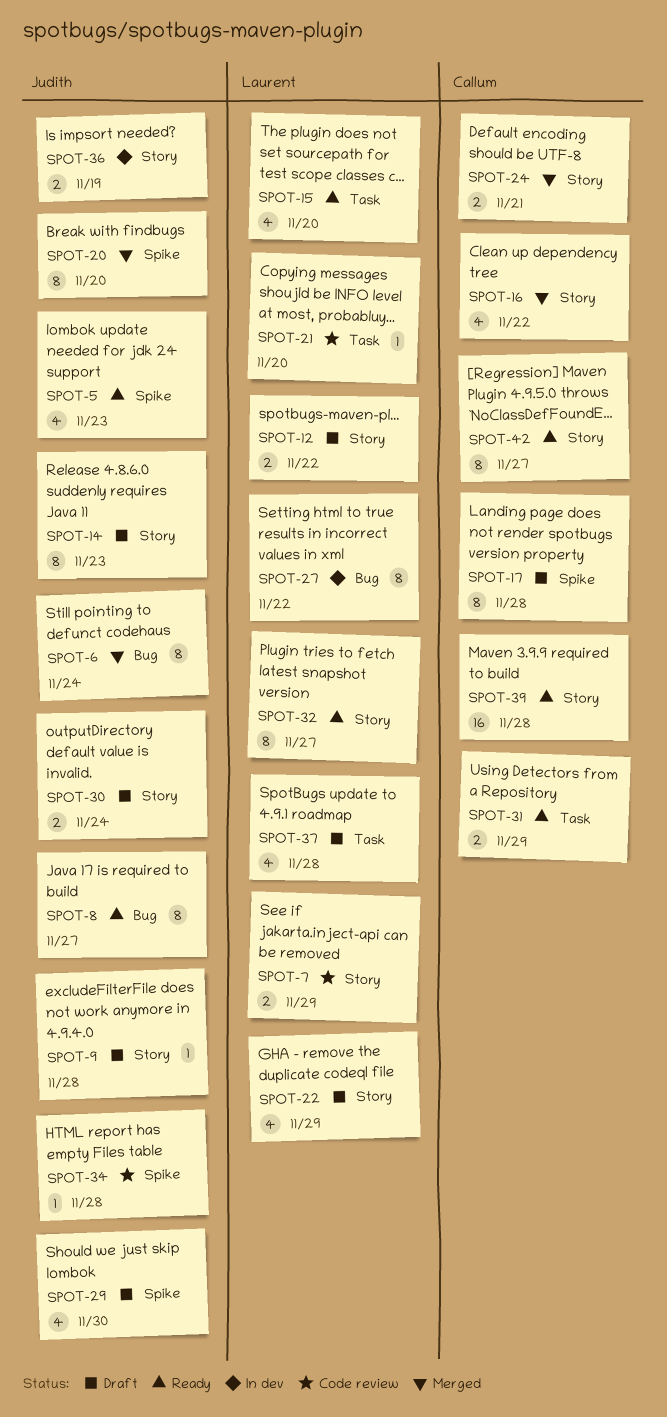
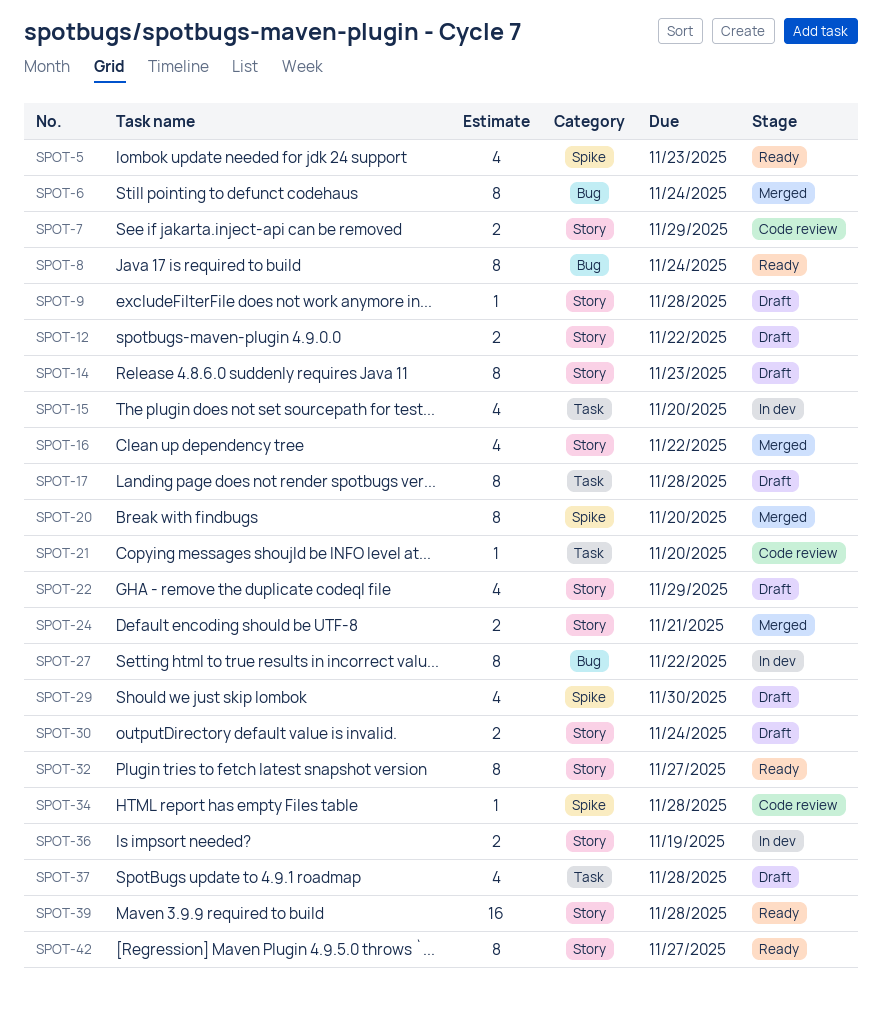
SPOT-8, due: Nov 27 -> Nov 24
SPOT-15, status: Ready -> In dev
SPOT-17, label: Spike -> Task
SPOT-31: present -> none

